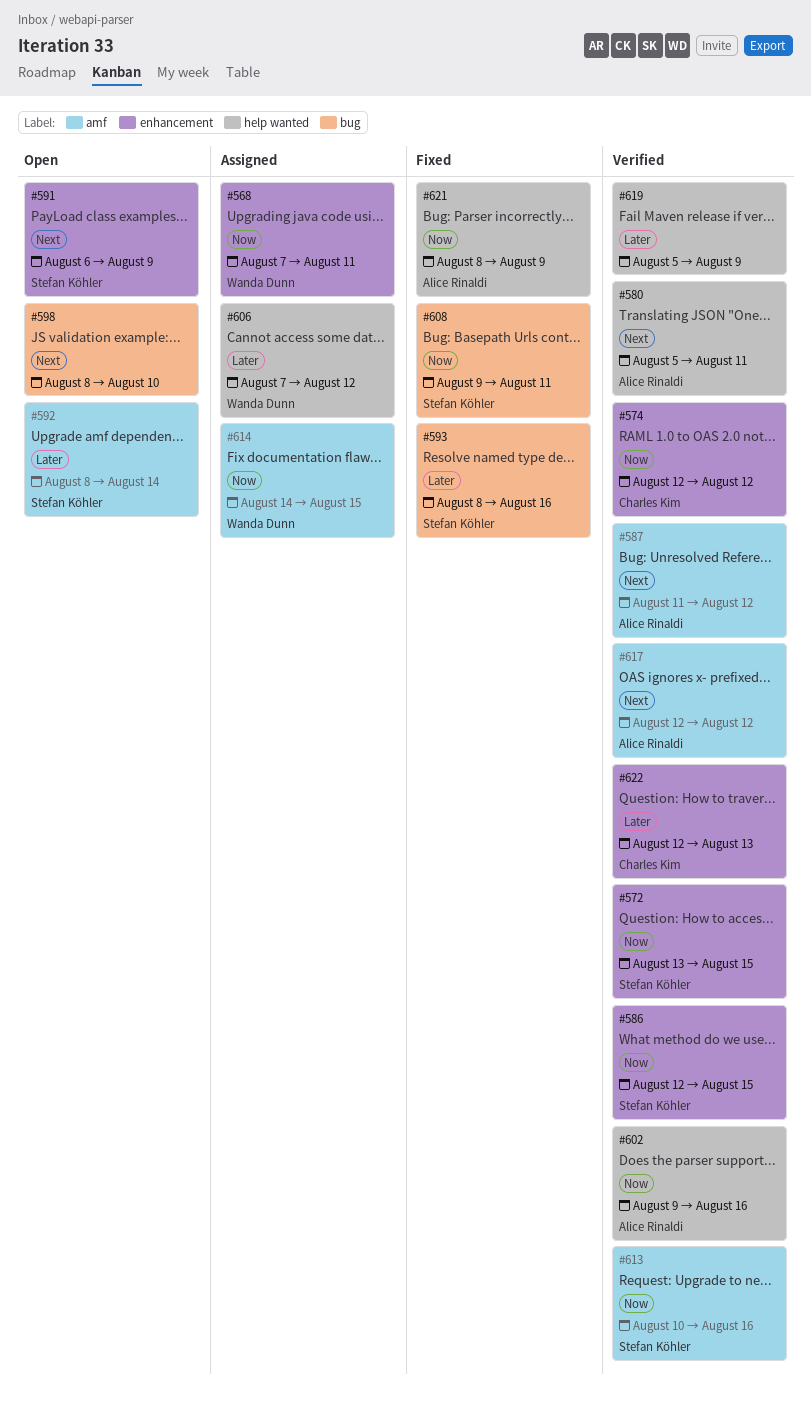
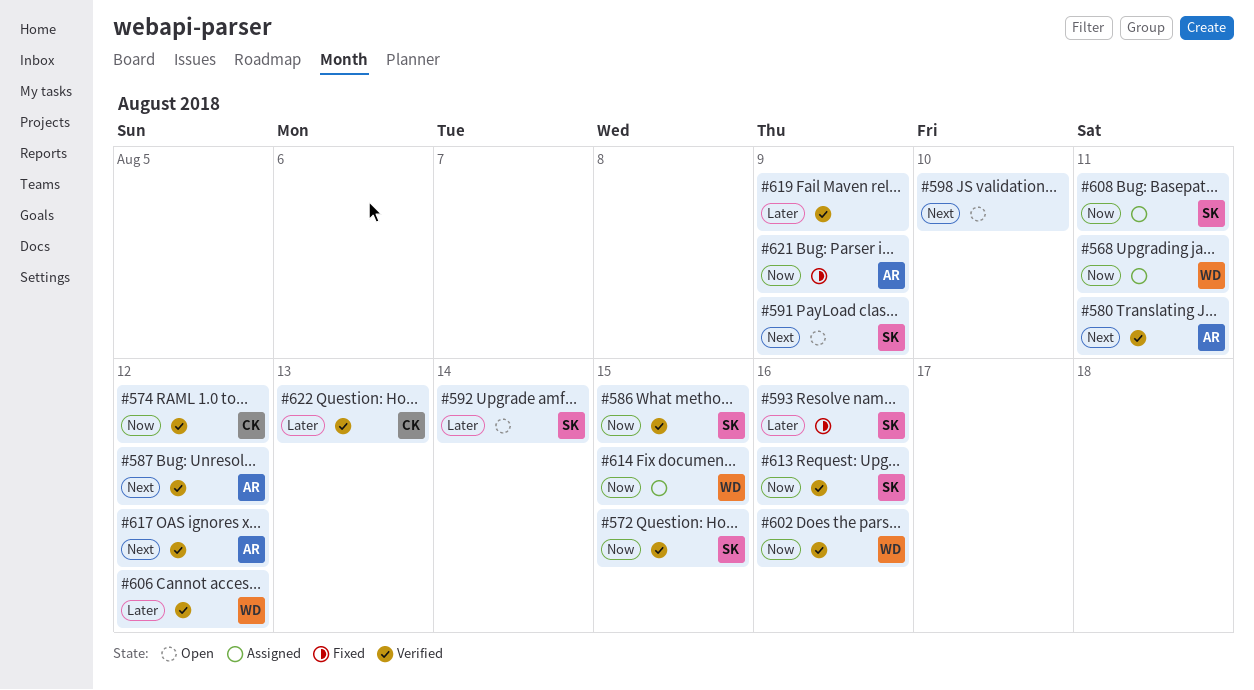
#602, owner: Alice Rinaldi -> Wanda Dunn
#606, status: Assigned -> Verified
#608, status: Fixed -> Assigned

